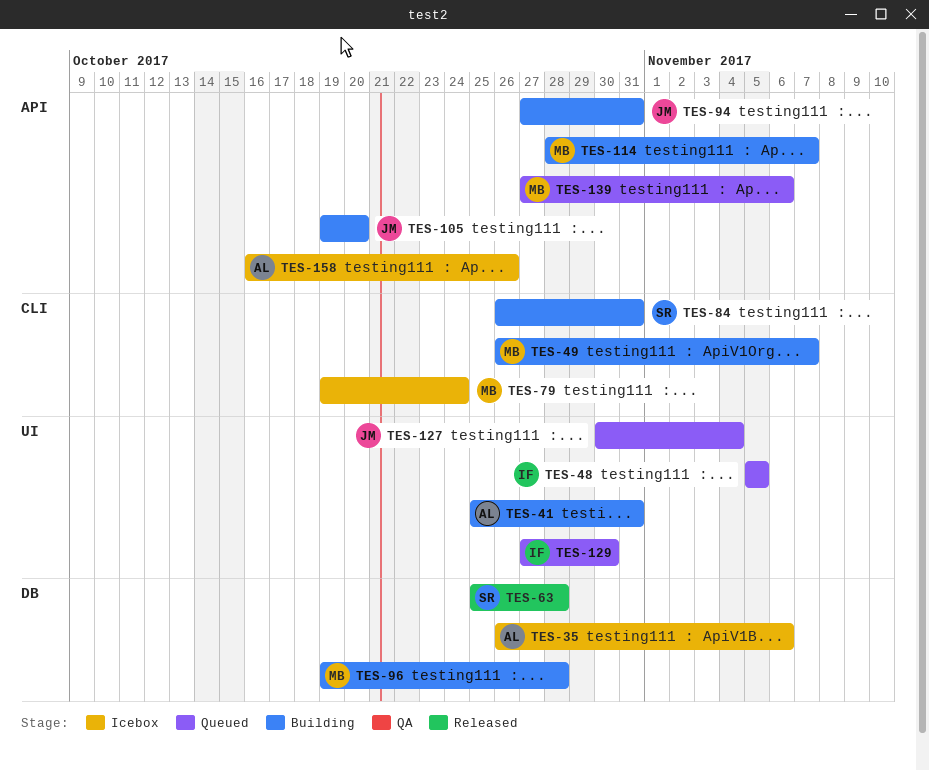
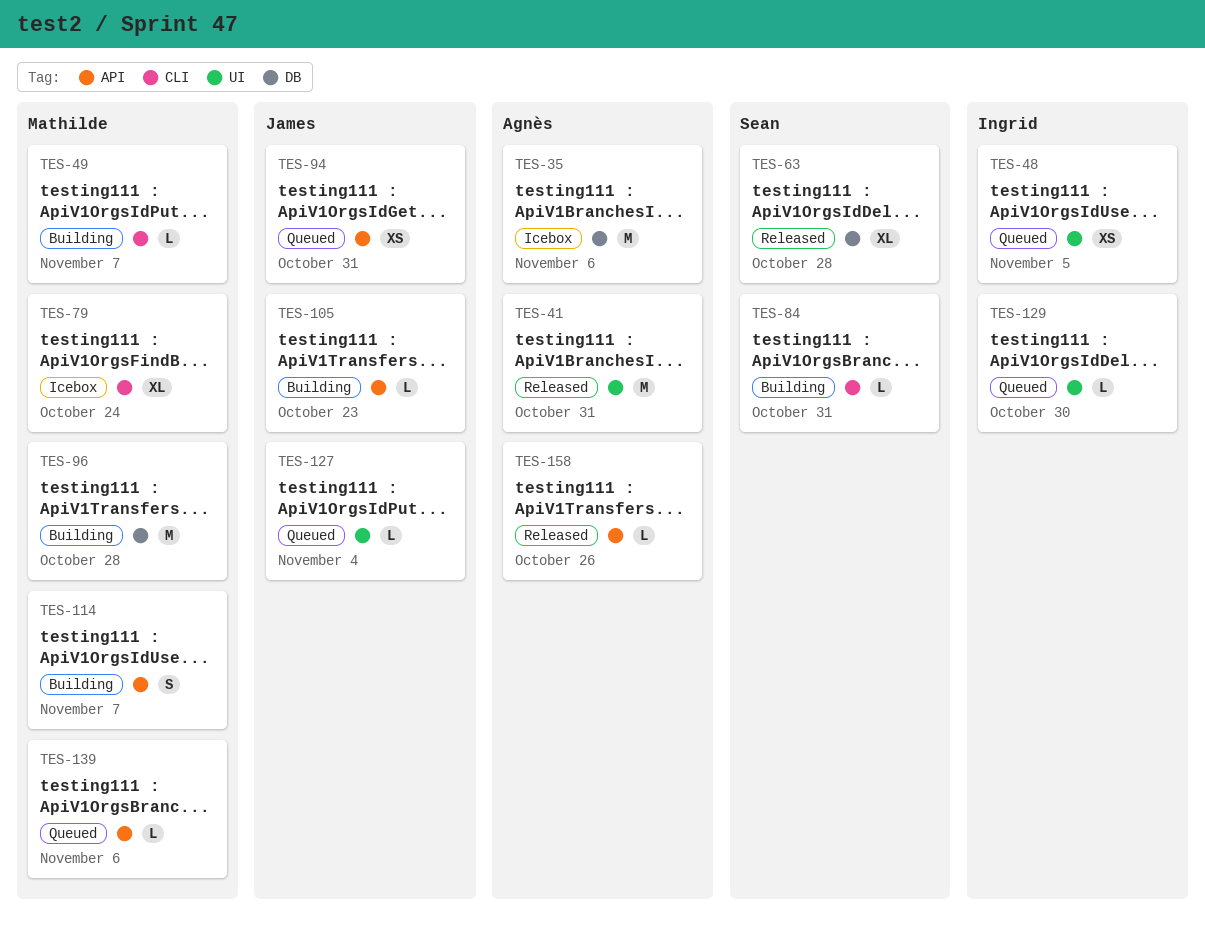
TES-41, status: Building -> Released
TES-94, status: Building -> Queued
TES-105, due: Oct 20 -> Oct 23
TES-158, status: Icebox -> Released

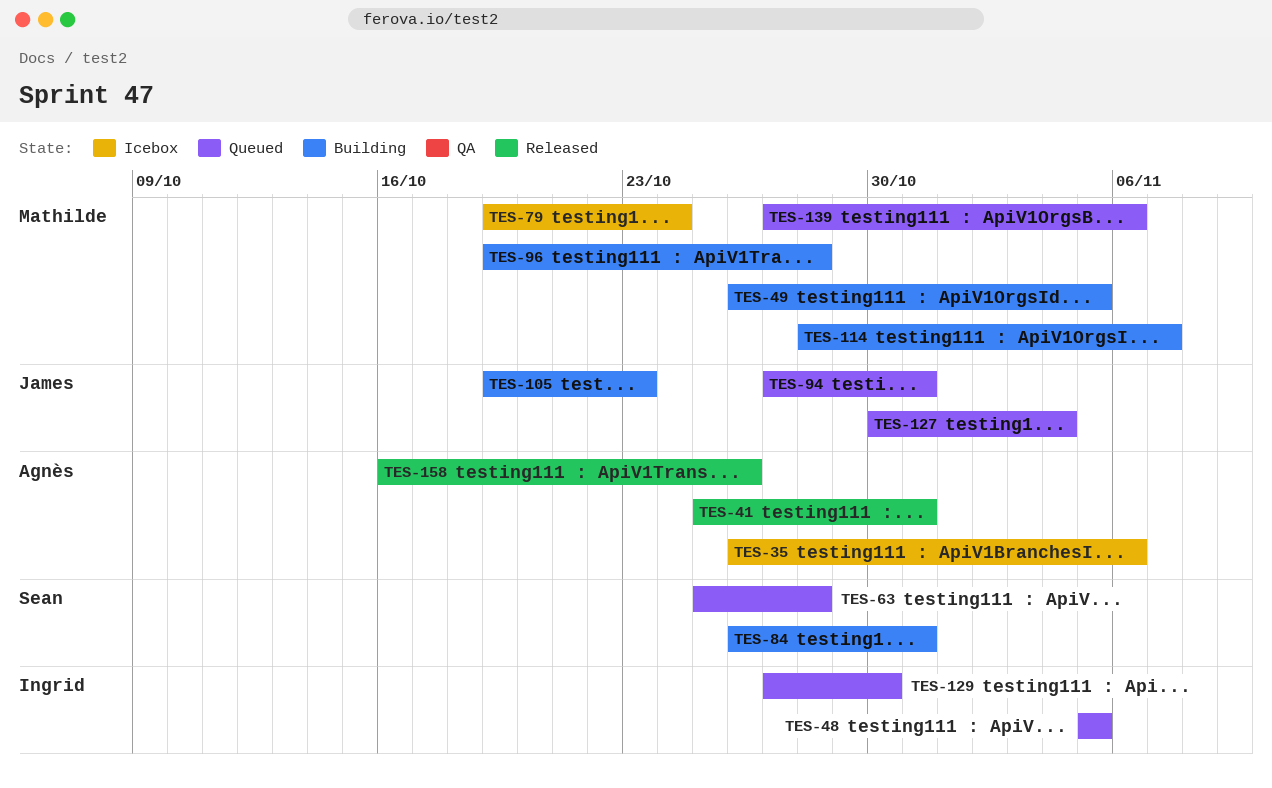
TES-49, due: Nov 7 -> Nov 5
TES-63, status: Released -> Queued

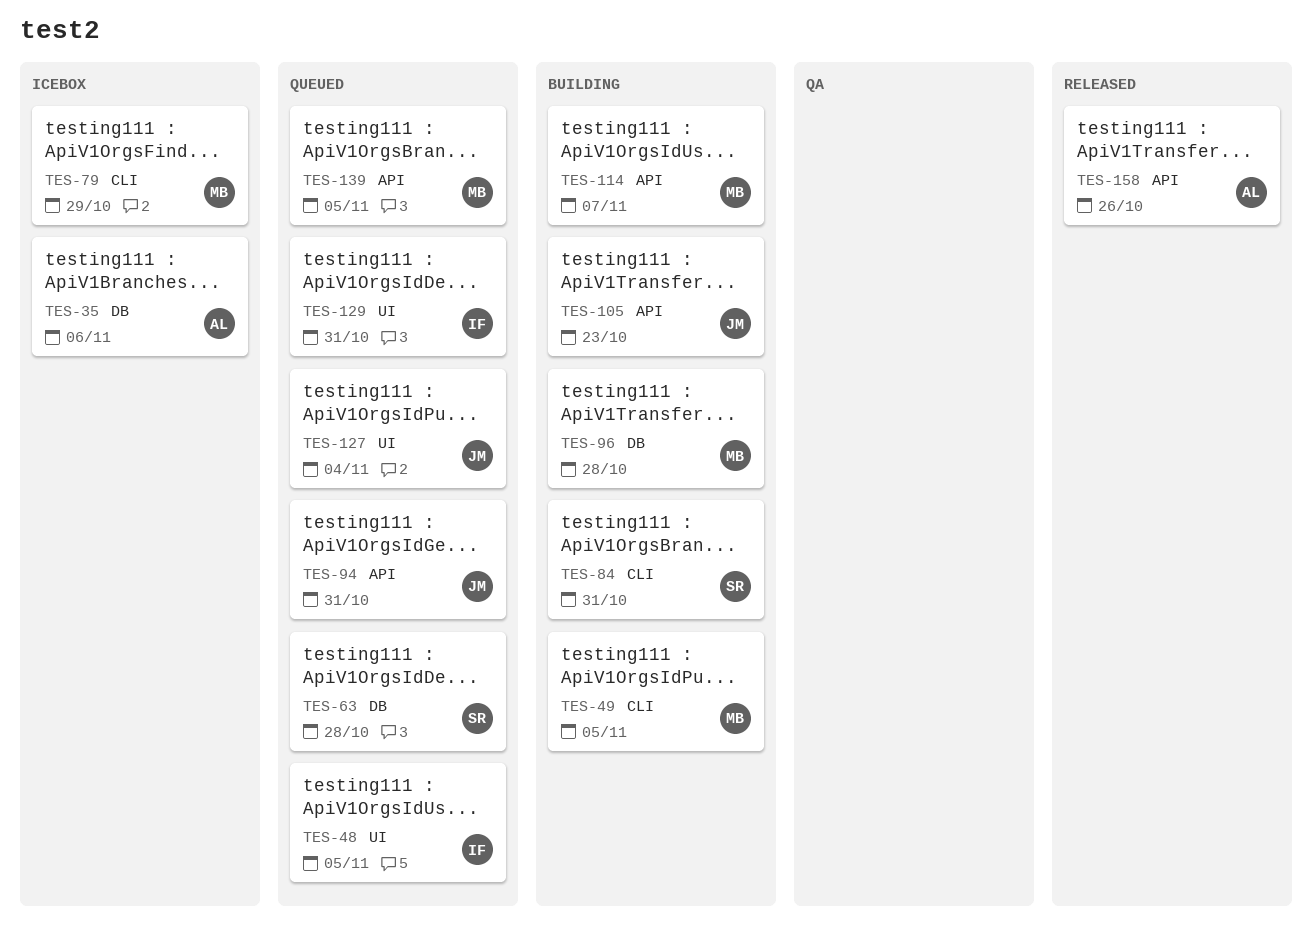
TES-41: present -> none
TES-79, due: Oct 24 -> Oct 29
TES-129, due: Oct 30 -> Oct 31
TES-139, due: Nov 6 -> Nov 5

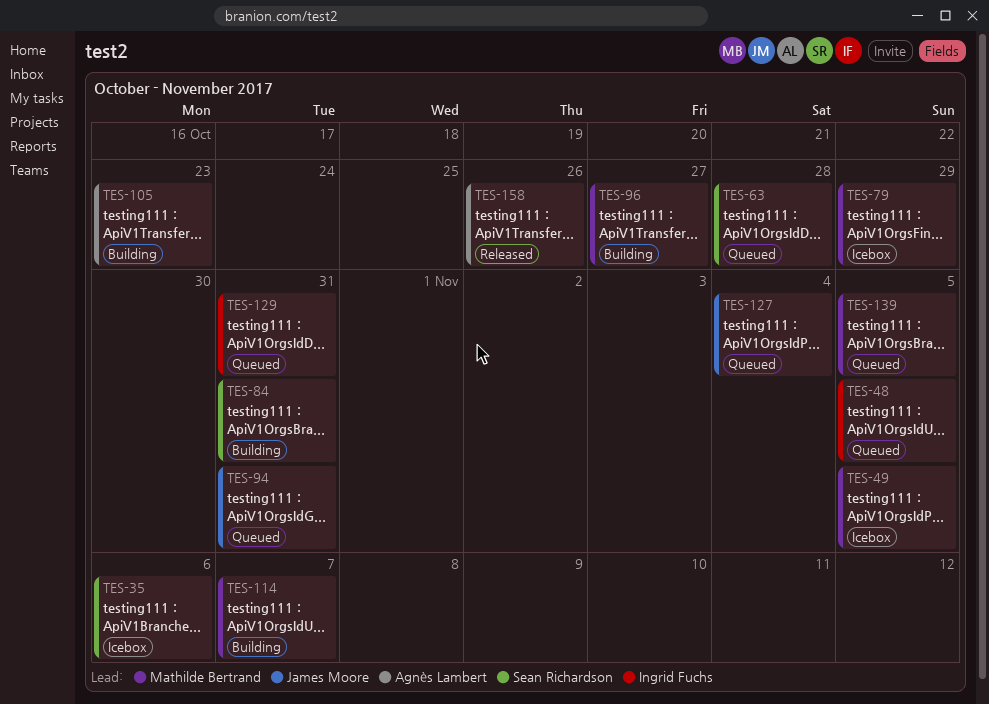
TES-35, owner: Agnès Lambert -> Sean Richardson
TES-49, status: Building -> Icebox
TES-96, due: Oct 28 -> Oct 27
TES-105, owner: James Moore -> Agnès Lambert

